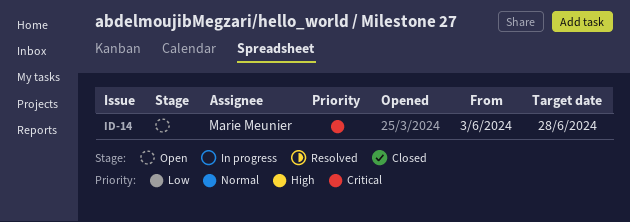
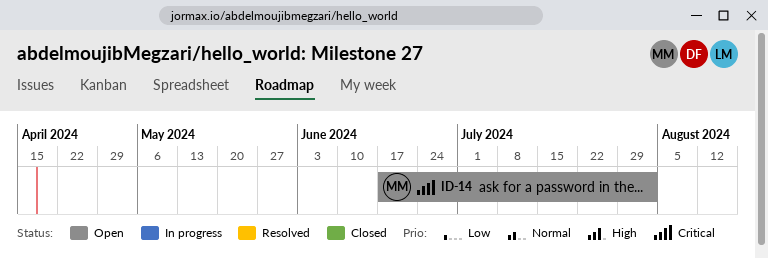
ID-14, start: Jun 3 -> Jun 17
ID-14, due: Jun 28 -> Aug 2

